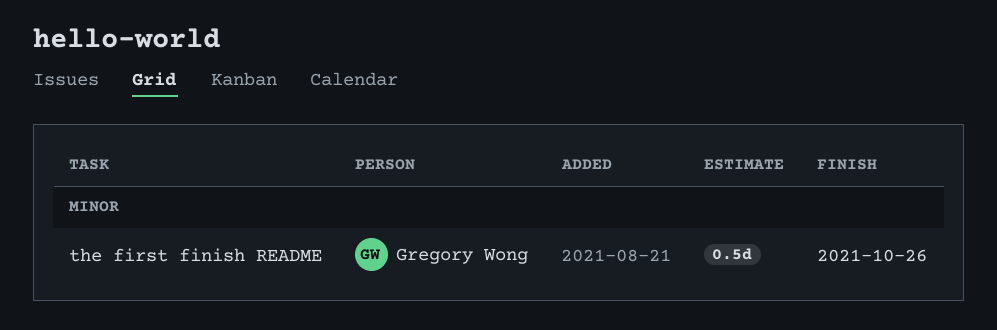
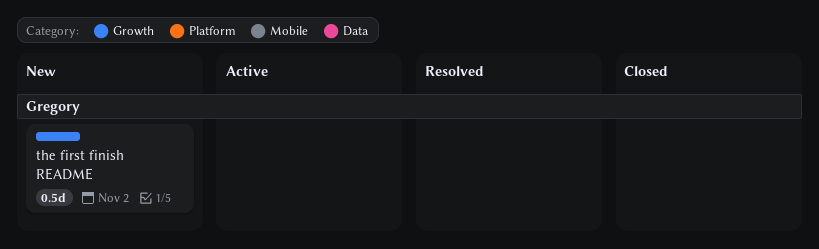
the first finish README, due: Oct 26 -> Nov 2

